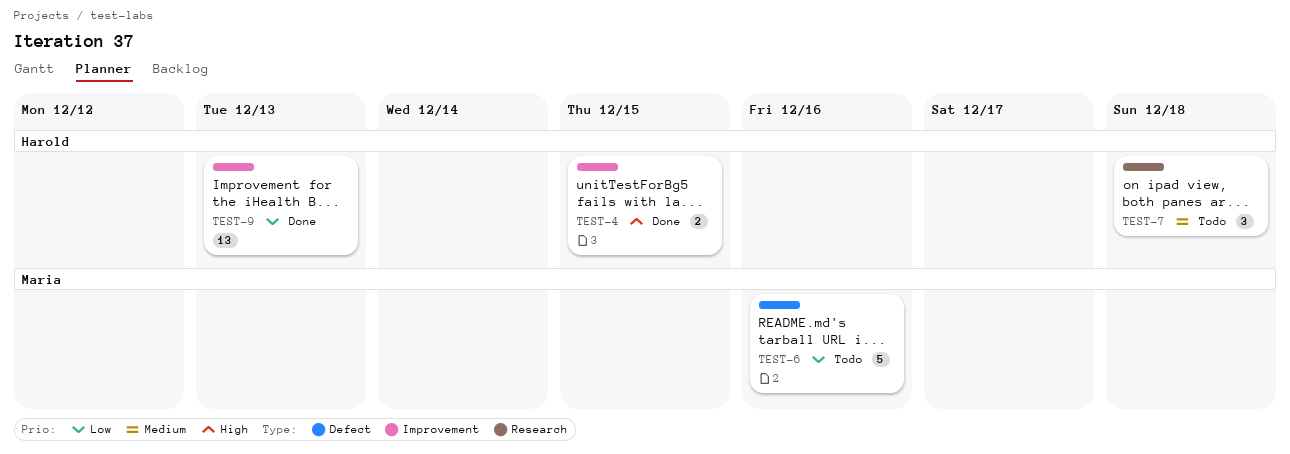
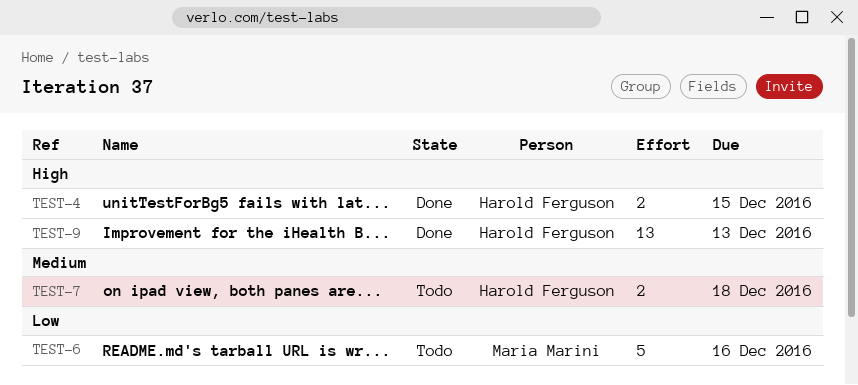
TEST-7, estimate: 3 -> 2
TEST-9, priority: Low -> High

